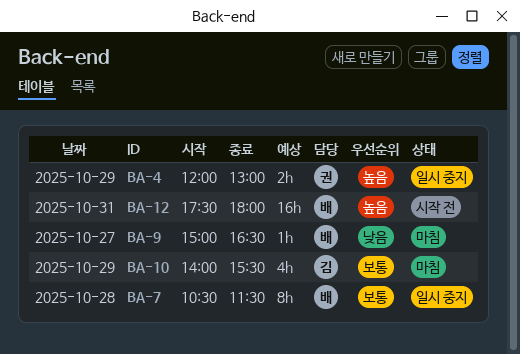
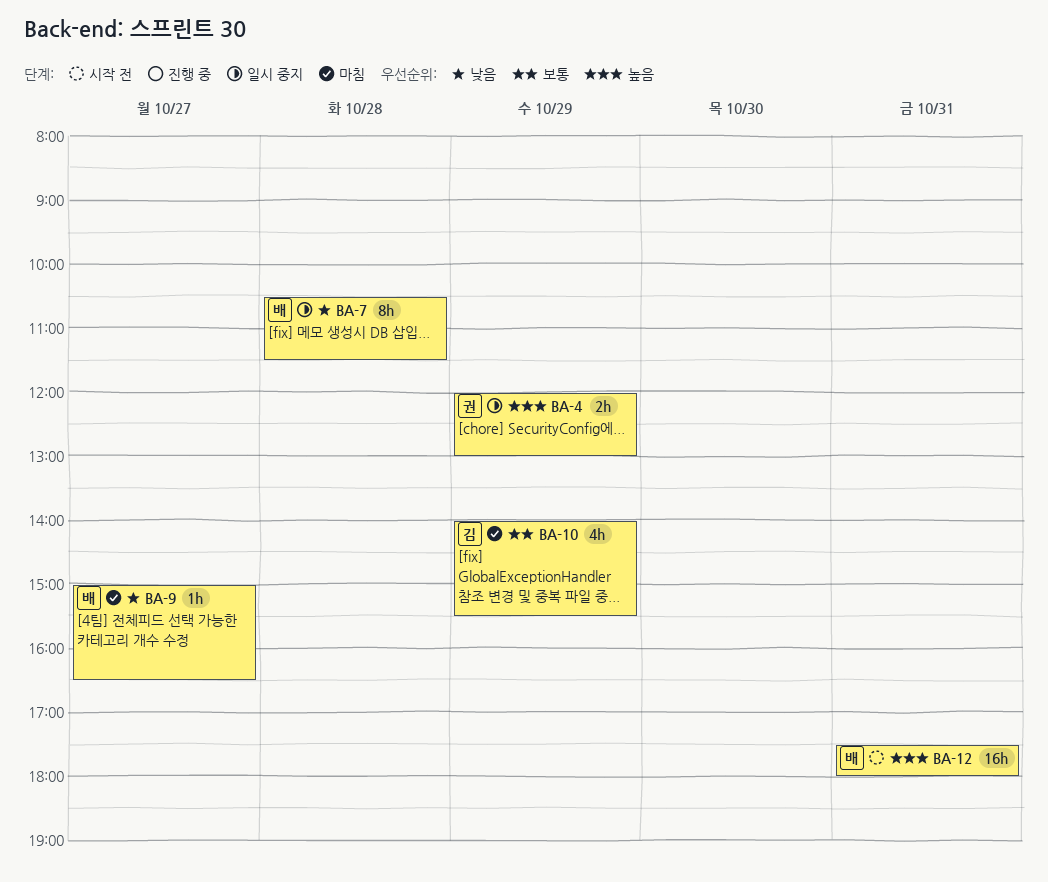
BA-7, priority: 보통 -> 낮음

